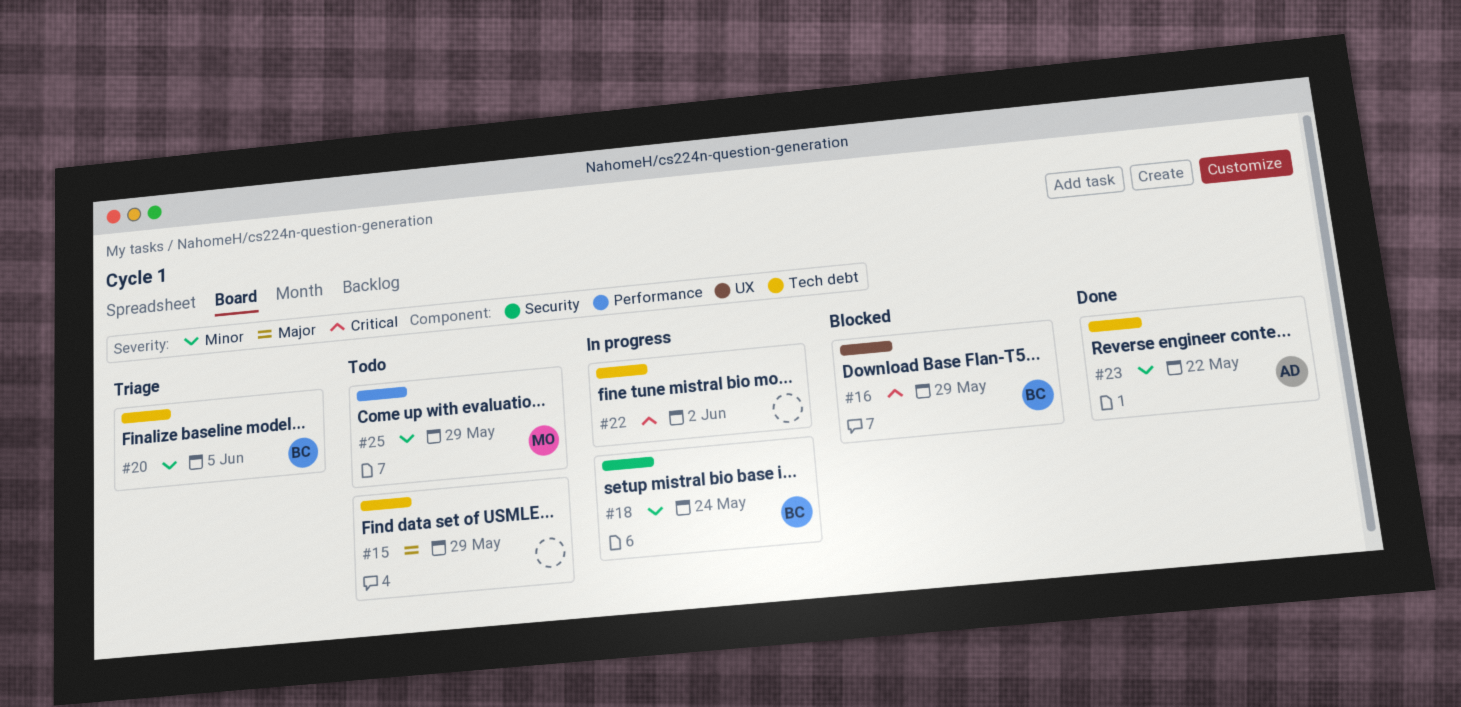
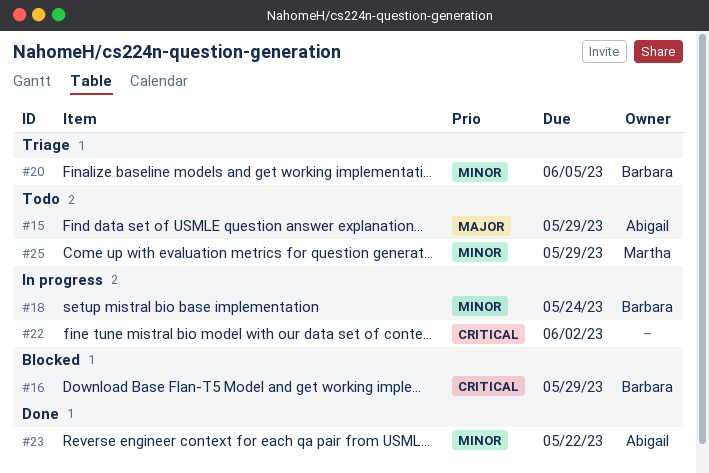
#15, owner: none -> Abigail

